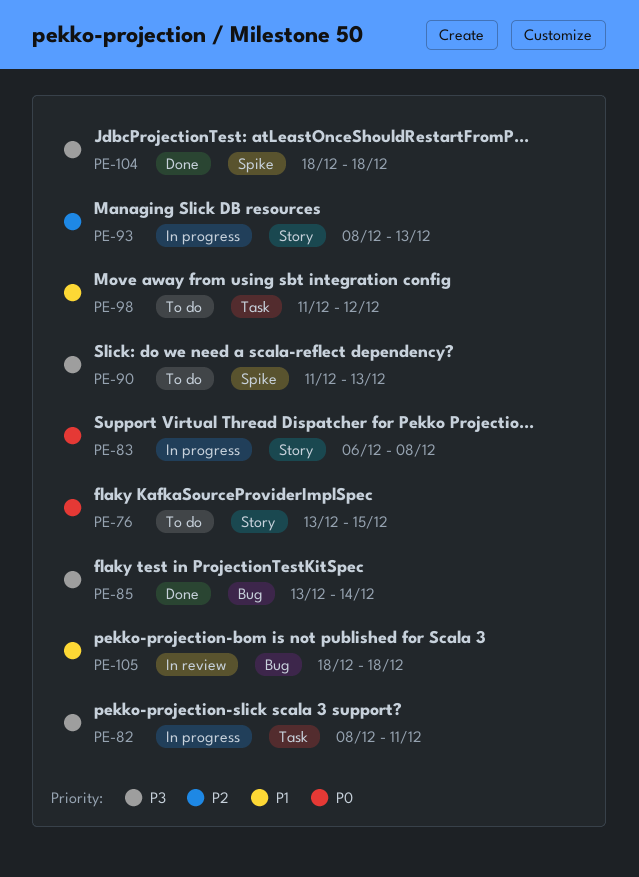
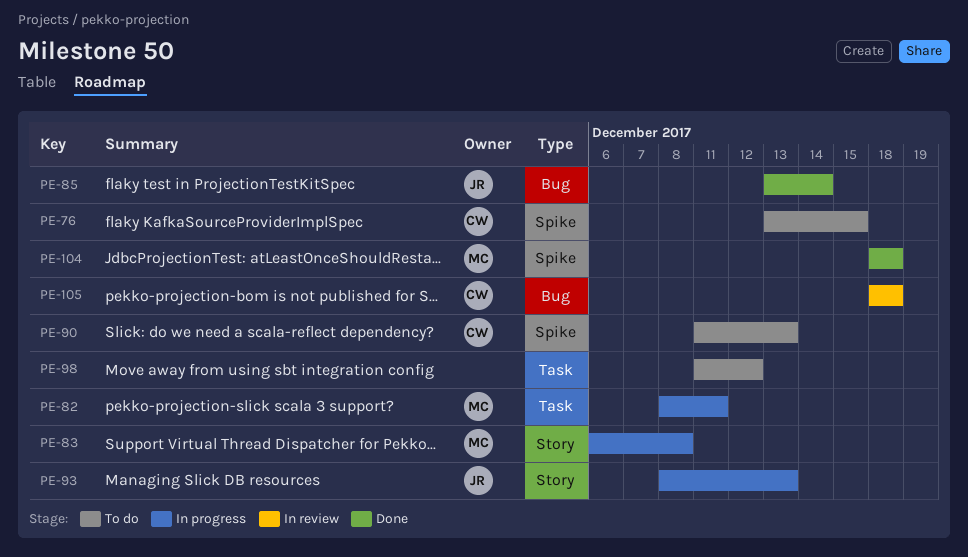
PE-76, label: Story -> Spike

